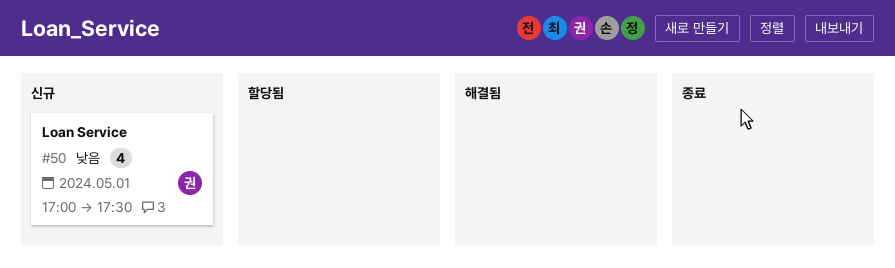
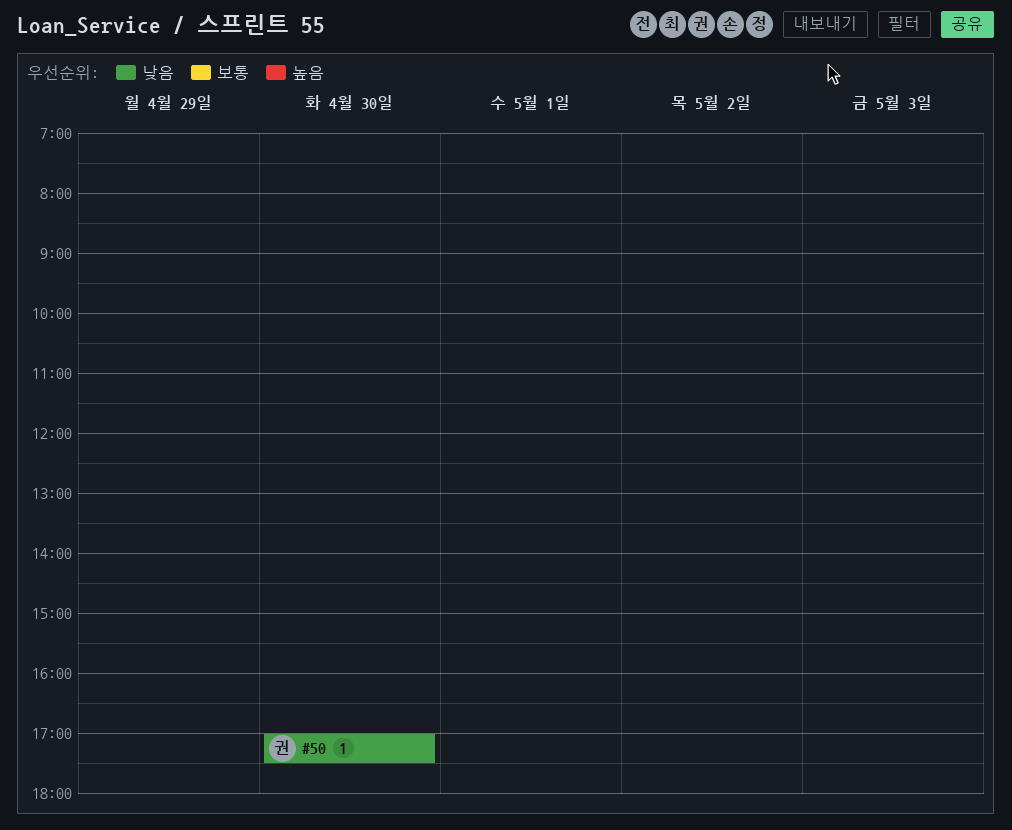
#50, estimate: 4 -> 1
#50, day: May 1 -> Apr 30

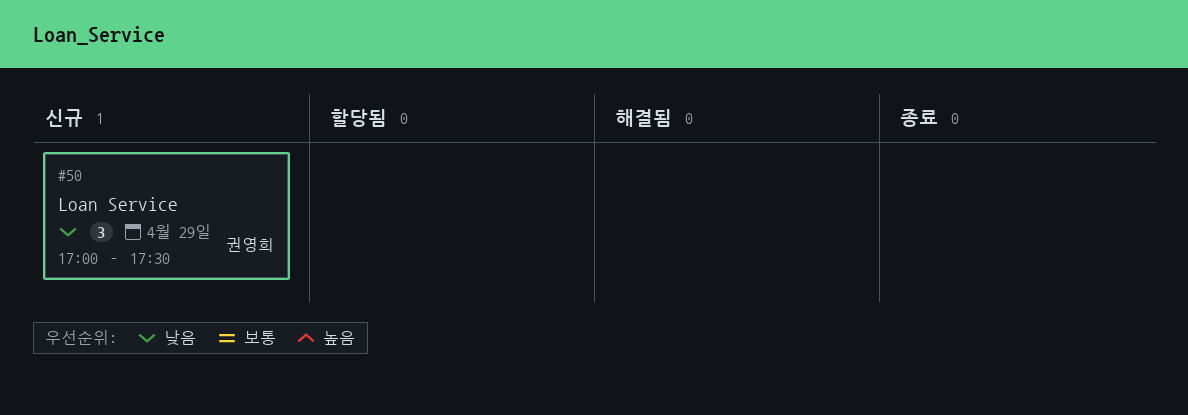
#50, estimate: 1 -> 3
#50, day: Apr 30 -> Apr 29

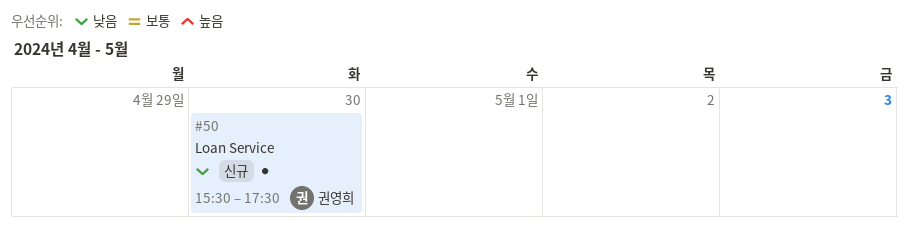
#50, estimate: 3 -> 1
#50, day: Apr 29 -> Apr 30
#50, begins: 17:00 -> 15:30

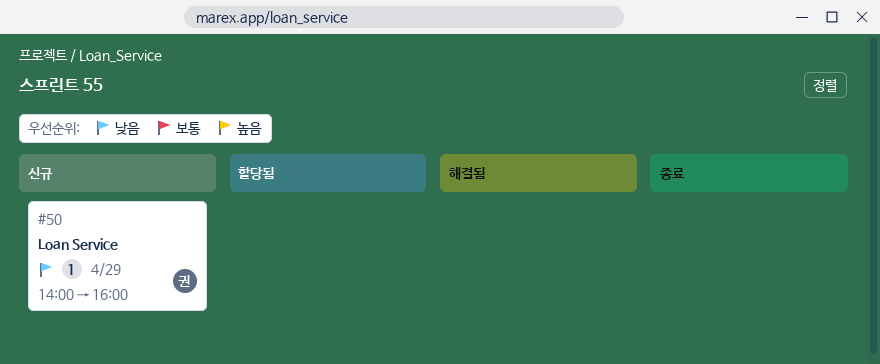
#50, day: Apr 30 -> Apr 29
#50, begins: 15:30 -> 14:00
#50, ends: 17:30 -> 16:00

